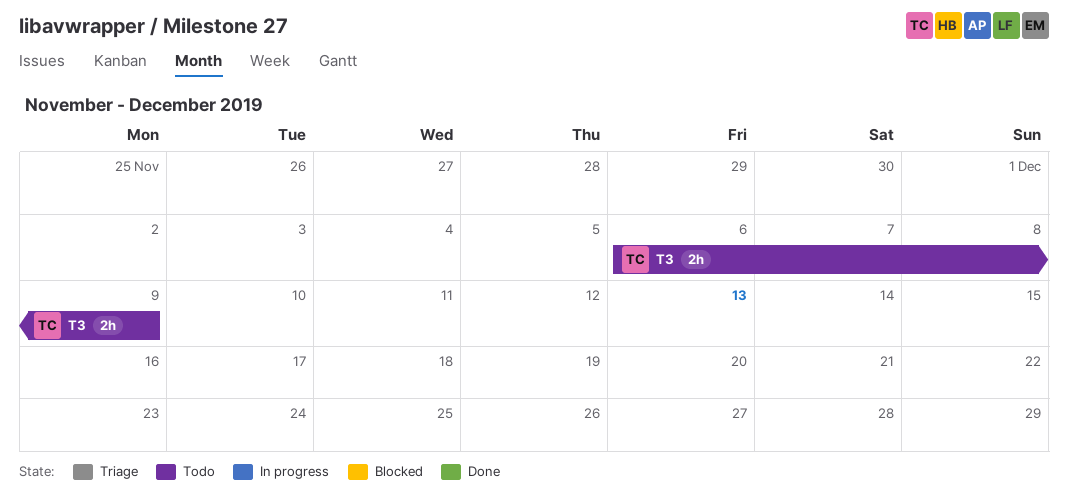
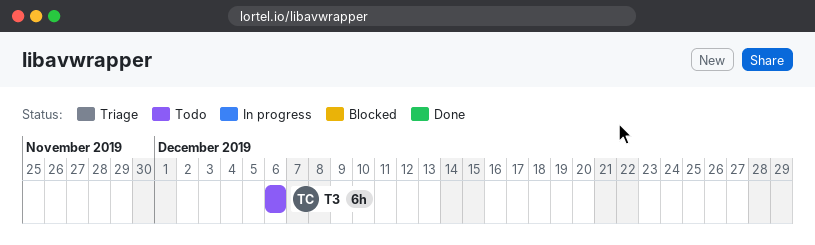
T3, estimate: 2h -> 6h
T3, due: Dec 9 -> Dec 6

